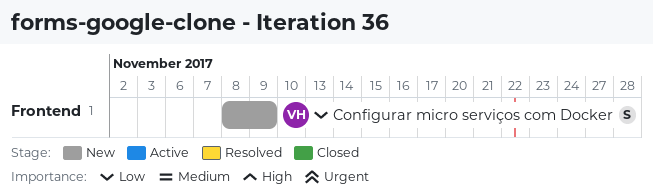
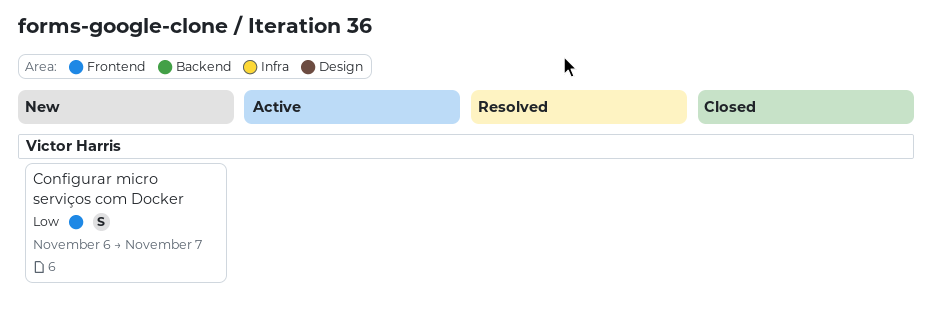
Configurar micro serviços com Docker, start: Nov 8 -> Nov 6
Configurar micro serviços com Docker, due: Nov 9 -> Nov 7

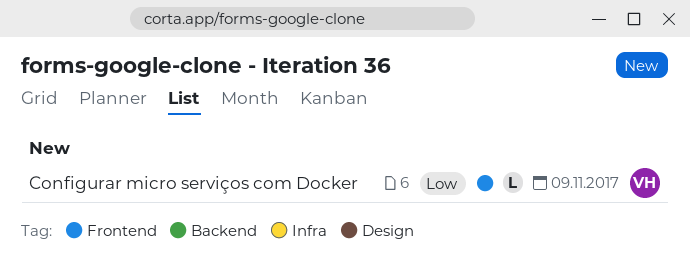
Configurar micro serviços com Docker, estimate: S -> L
Configurar micro serviços com Docker, due: Nov 7 -> Nov 9

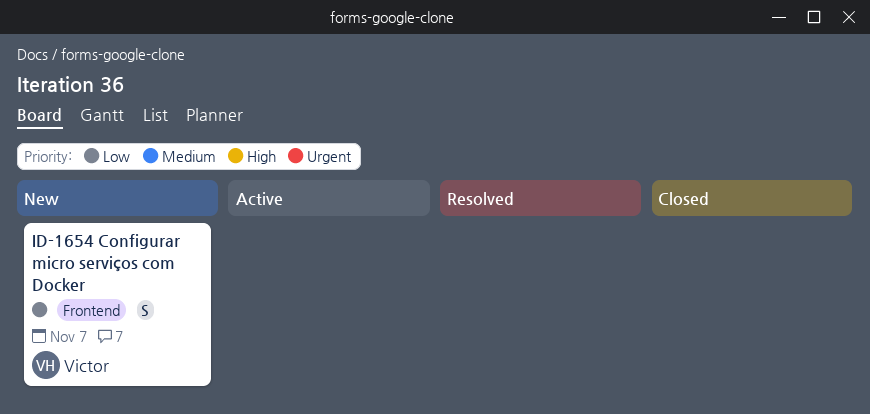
Configurar micro serviços com Docker, estimate: L -> S
Configurar micro serviços com Docker, due: Nov 9 -> Nov 7

